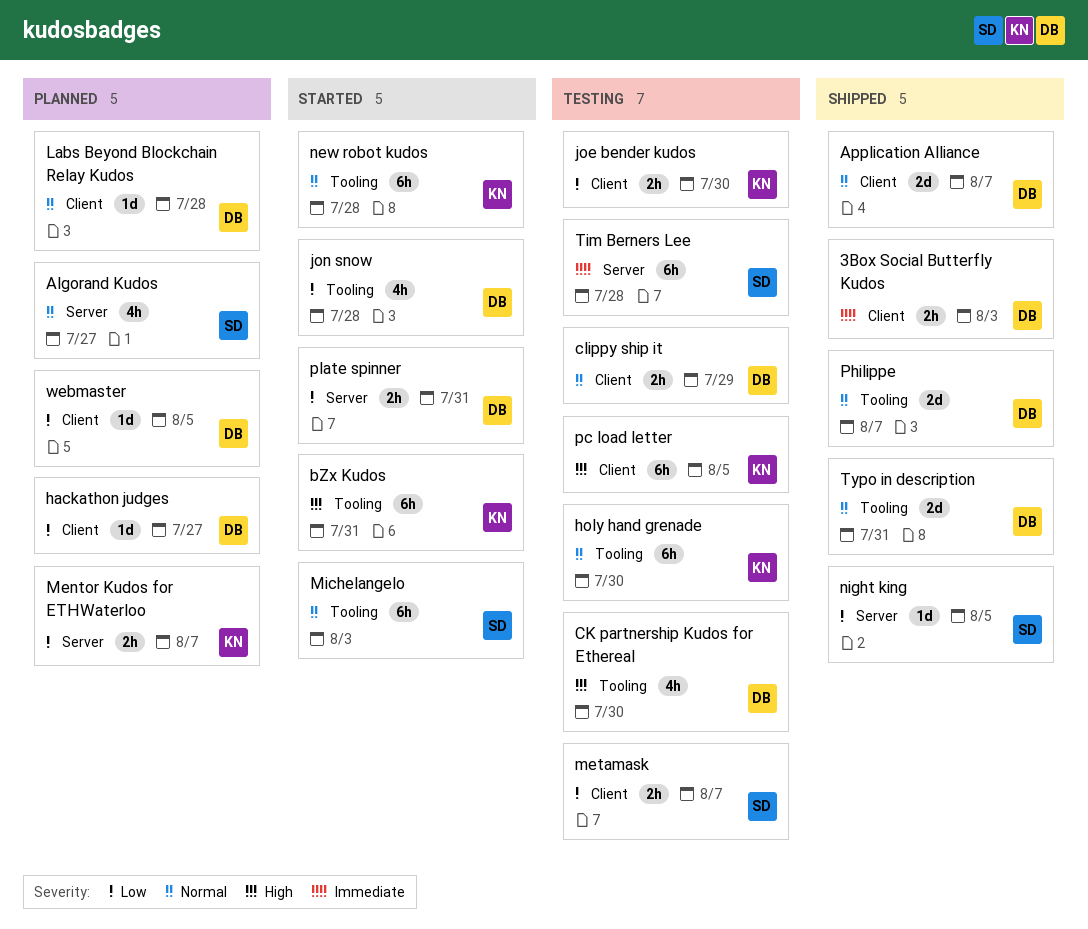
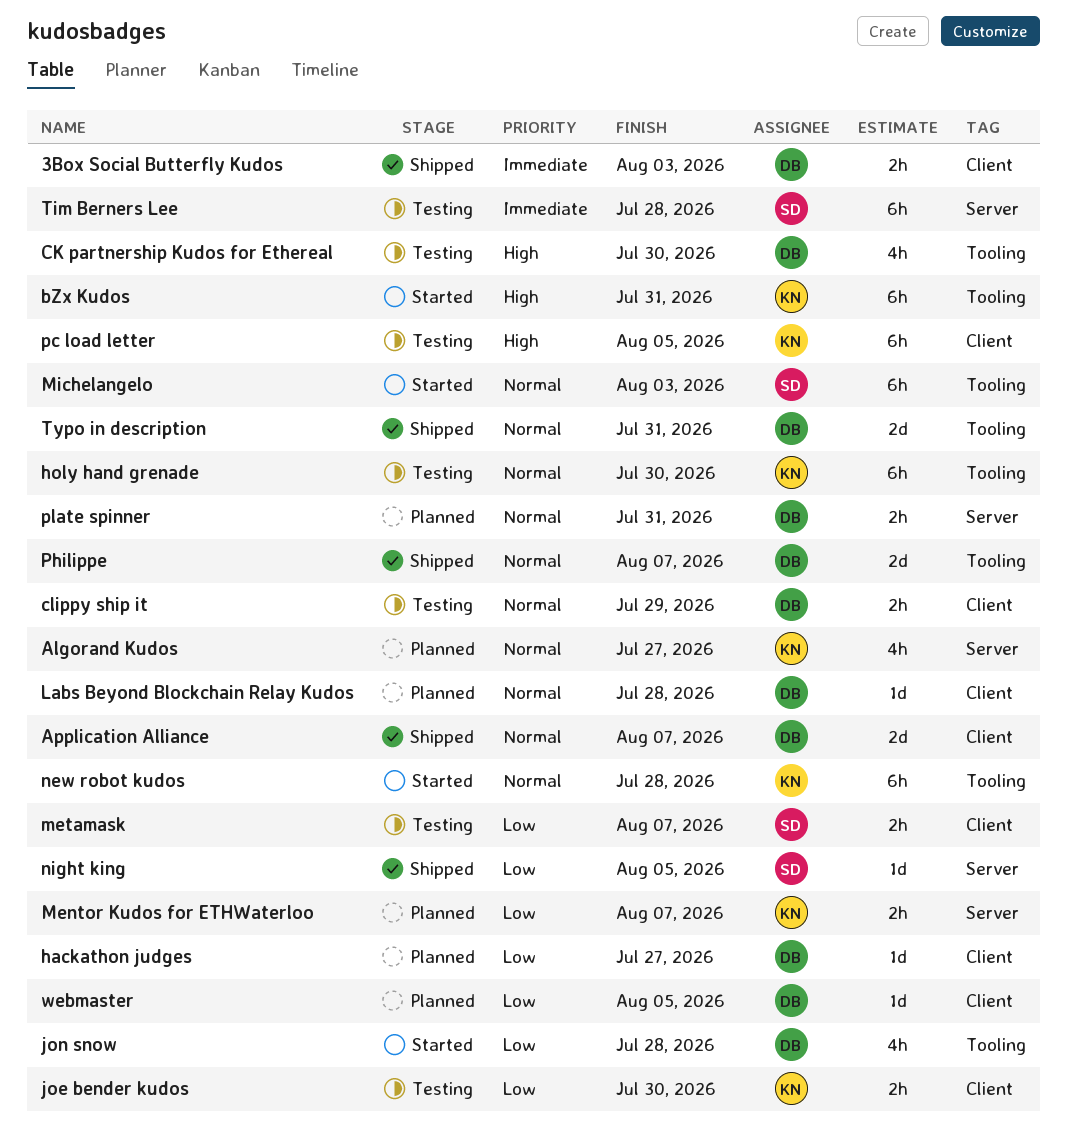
Algorand Kudos, owner: SD -> KN
plate spinner, status: Started -> Planned
plate spinner, priority: Low -> Normal

